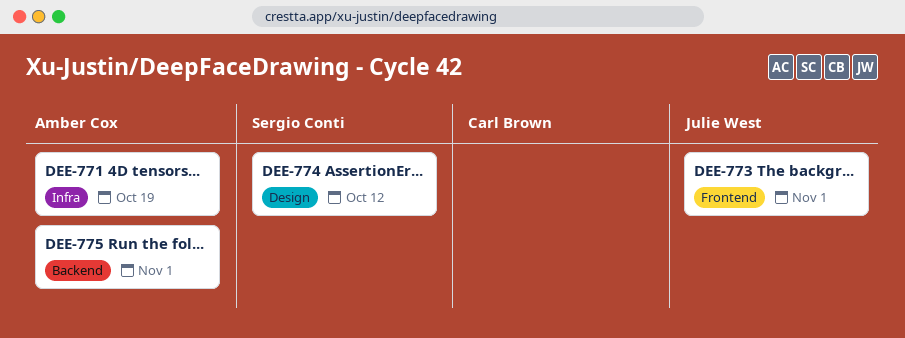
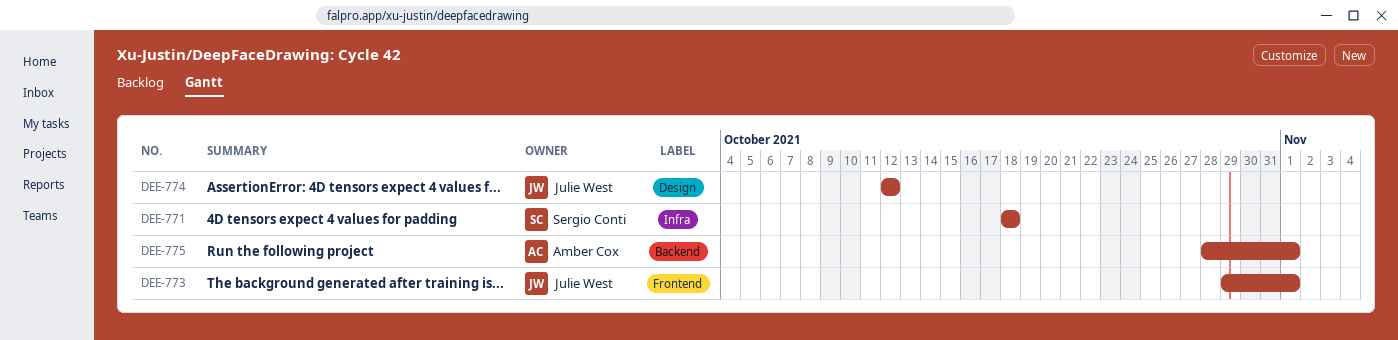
DEE-771, owner: Amber Cox -> Sergio Conti
DEE-771, due: Oct 19 -> Oct 18
DEE-774, owner: Sergio Conti -> Julie West

